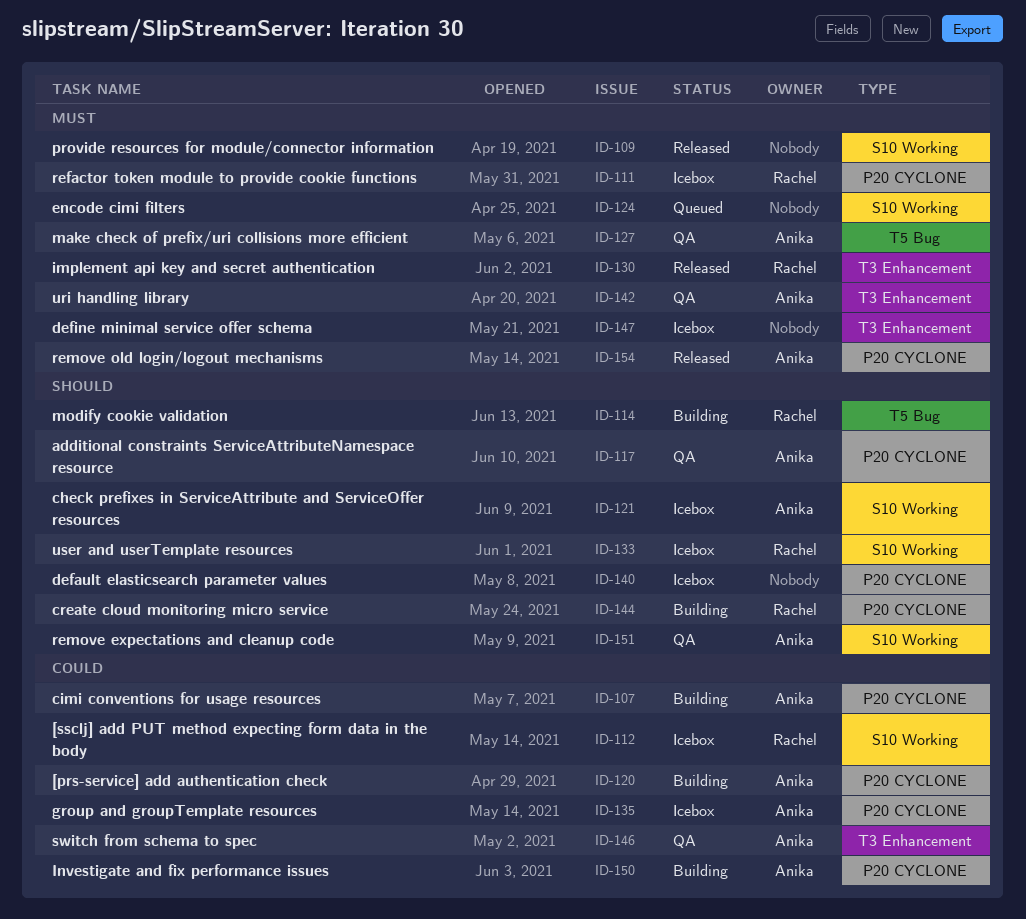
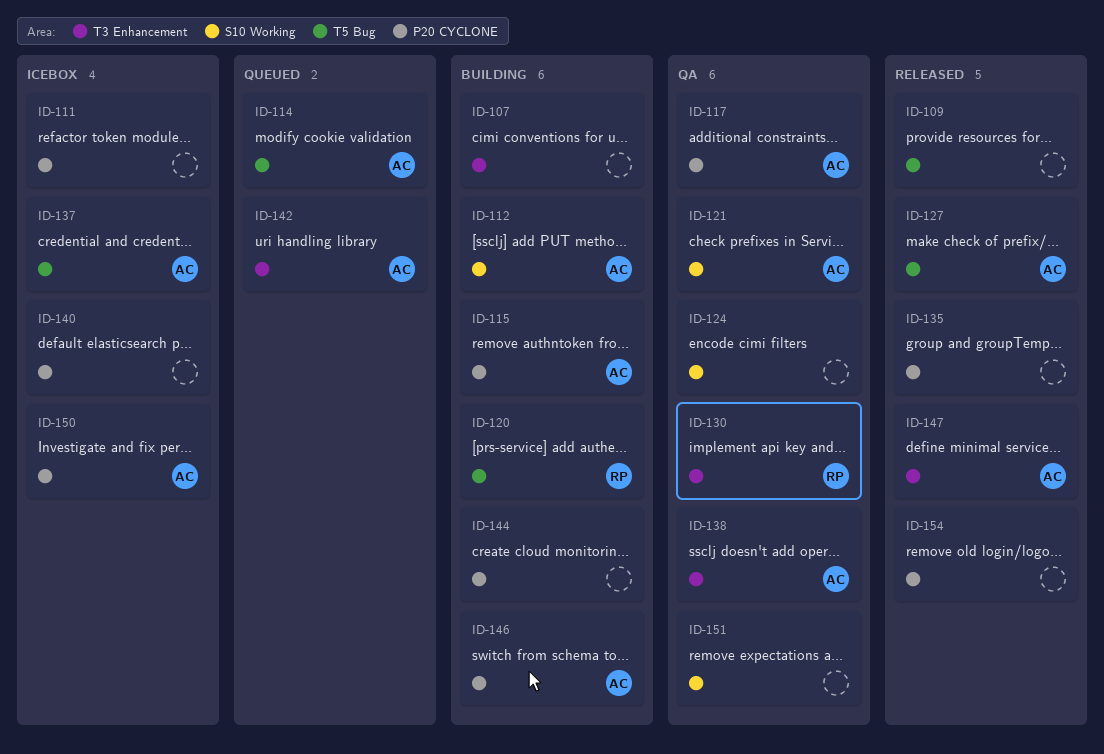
ID-107, owner: Anika -> none
ID-107, label: P20 CYCLONE -> T3 Enhancement
ID-109, label: S10 Working -> T5 Bug
ID-111, owner: Rachel -> none
ID-112, status: Icebox -> Building
ID-112, owner: Rachel -> Anika
ID-114, status: Building -> Queued
ID-114, owner: Rachel -> Anika
ID-115: none -> present
ID-120, owner: Anika -> Rachel
ID-120, label: P20 CYCLONE -> T5 Bug
ID-121, status: Icebox -> QA
ID-124, status: Queued -> QA
ID-127, status: QA -> Released
ID-130, status: Released -> QA
ID-133: present -> none
ID-135, status: Icebox -> Released
ID-135, owner: Anika -> none
ID-137: none -> present
ID-138: none -> present
ID-142, status: QA -> Queued
ID-144, owner: Rachel -> none
ID-146, status: QA -> Building
ID-146, label: T3 Enhancement -> P20 CYCLONE
ID-147, status: Icebox -> Released
ID-147, owner: none -> Anika
ID-150, status: Building -> Icebox
ID-151, owner: Anika -> none
ID-154, owner: Anika -> none

